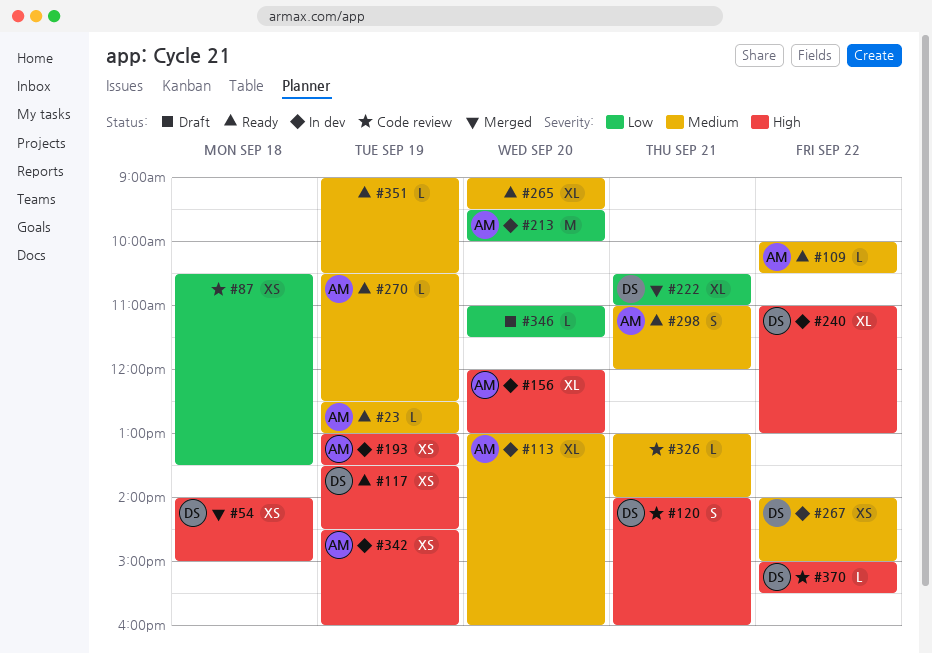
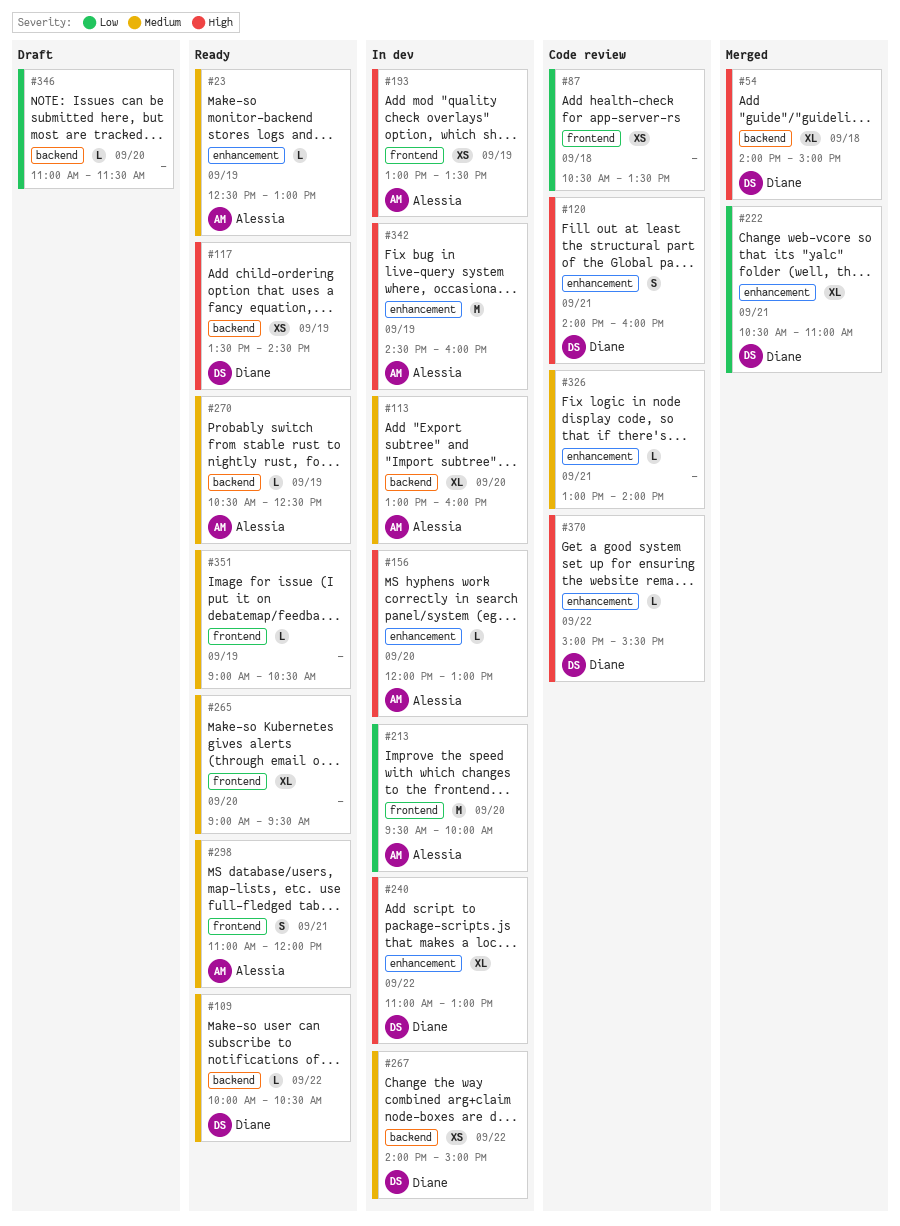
#54, estimate: XS -> XL
#109, owner: Alessia -> Diane
#156, estimate: XL -> L
#342, estimate: XS -> M

